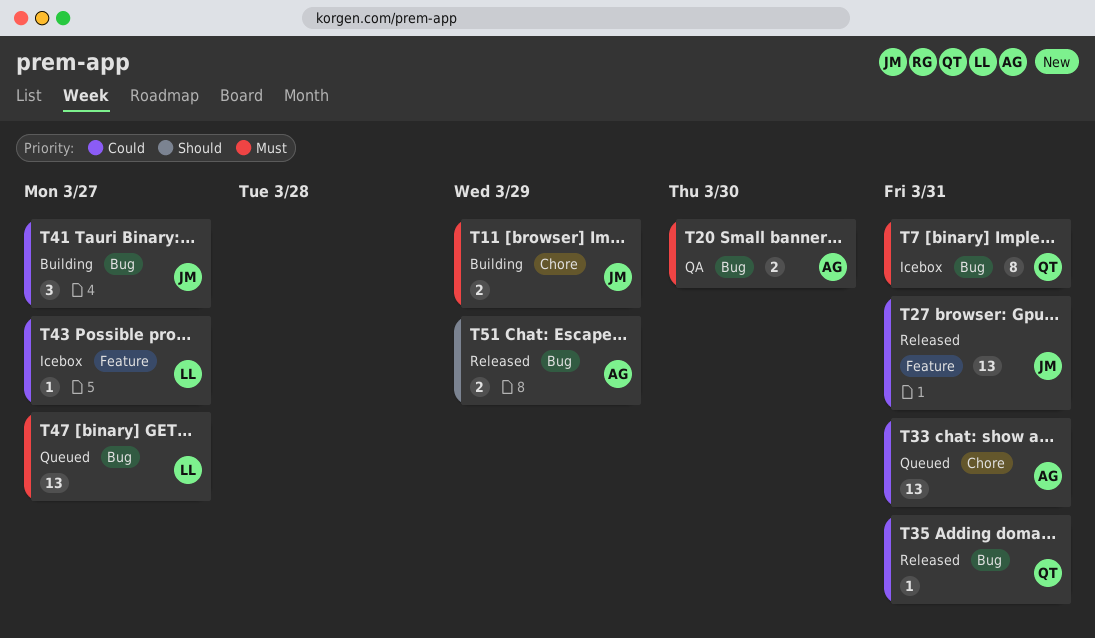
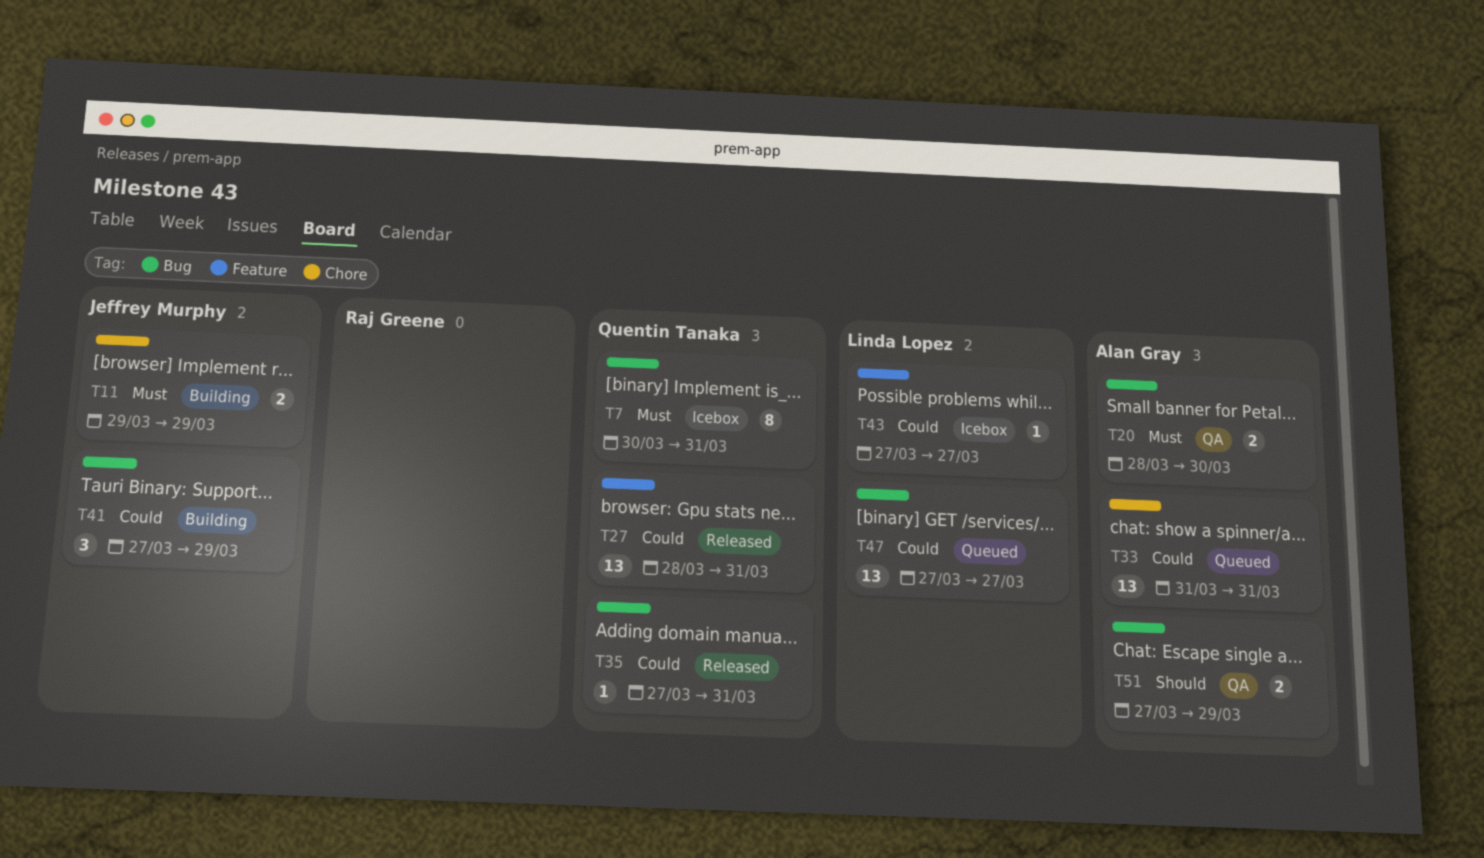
T27, owner: Jeffrey Murphy -> Quentin Tanaka
T41, due: Mar 27 -> Mar 29
T47, priority: Must -> Could
T51, status: Released -> QA

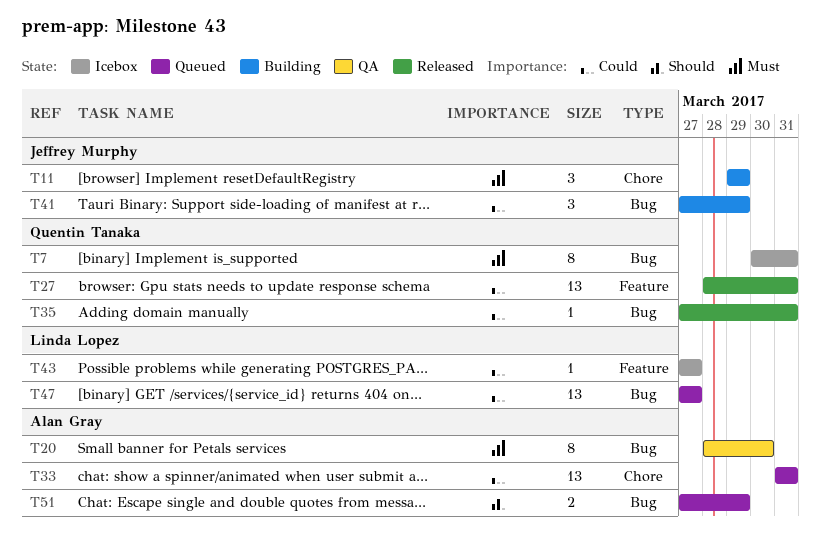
T11, estimate: 2 -> 3
T20, estimate: 2 -> 8
T51, status: QA -> Queued

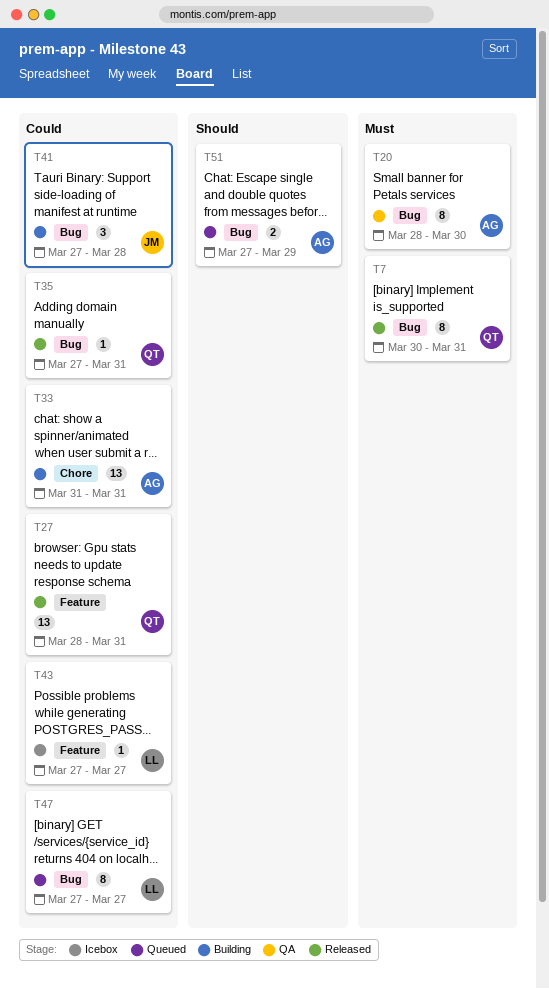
T7, status: Icebox -> Released
T11: present -> none
T33, status: Queued -> Building
T41, due: Mar 29 -> Mar 28
T47, estimate: 13 -> 8

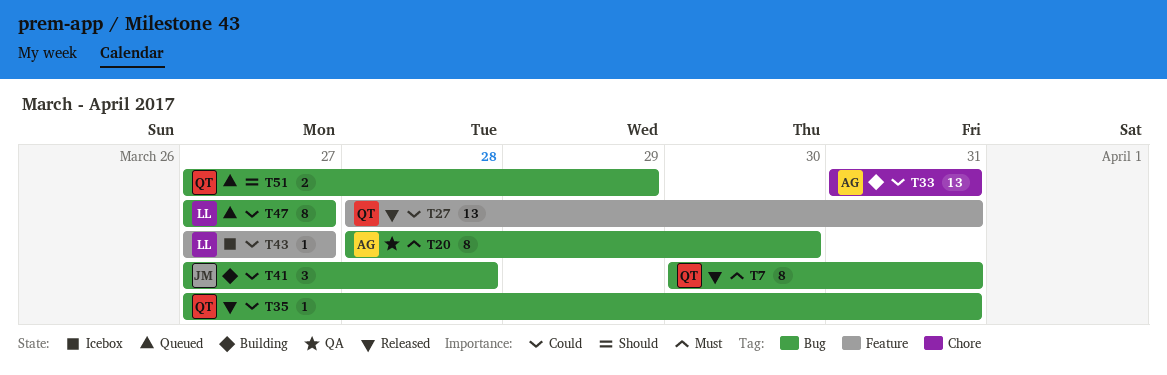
T51, owner: AG -> QT

